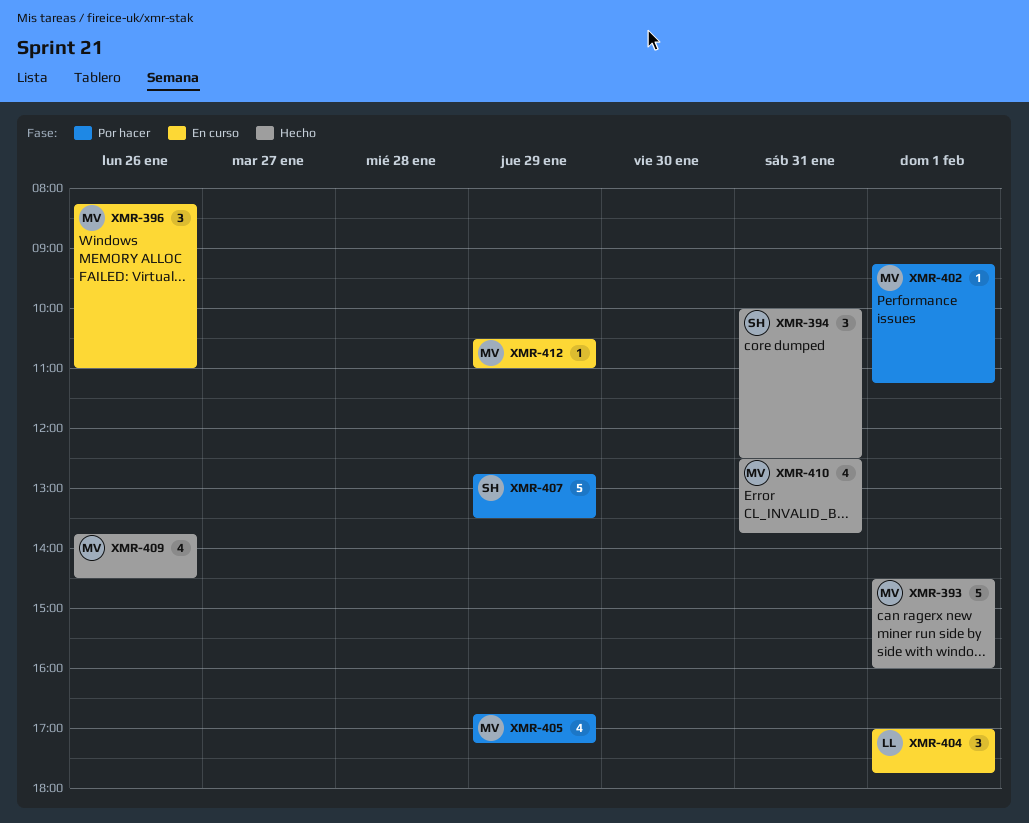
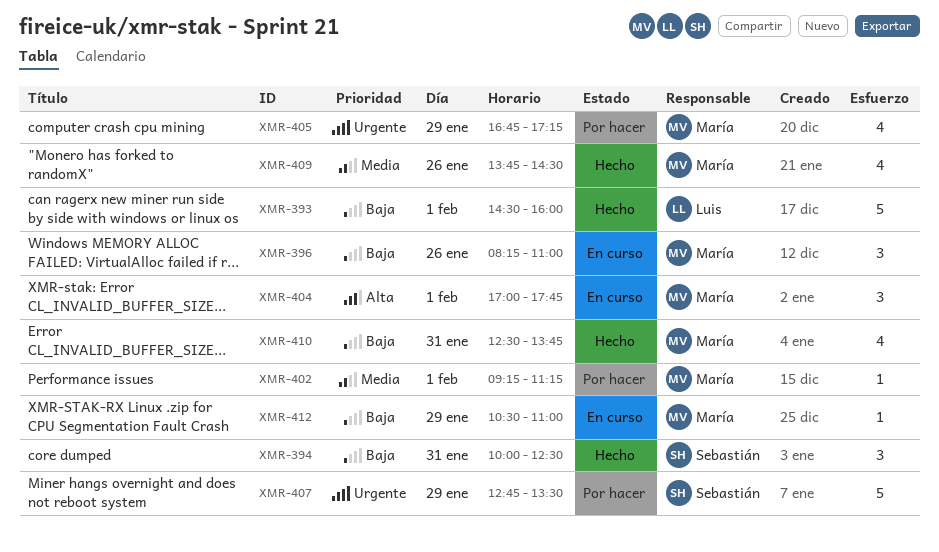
XMR-393, owner: María -> Luis
XMR-404, owner: Luis -> María

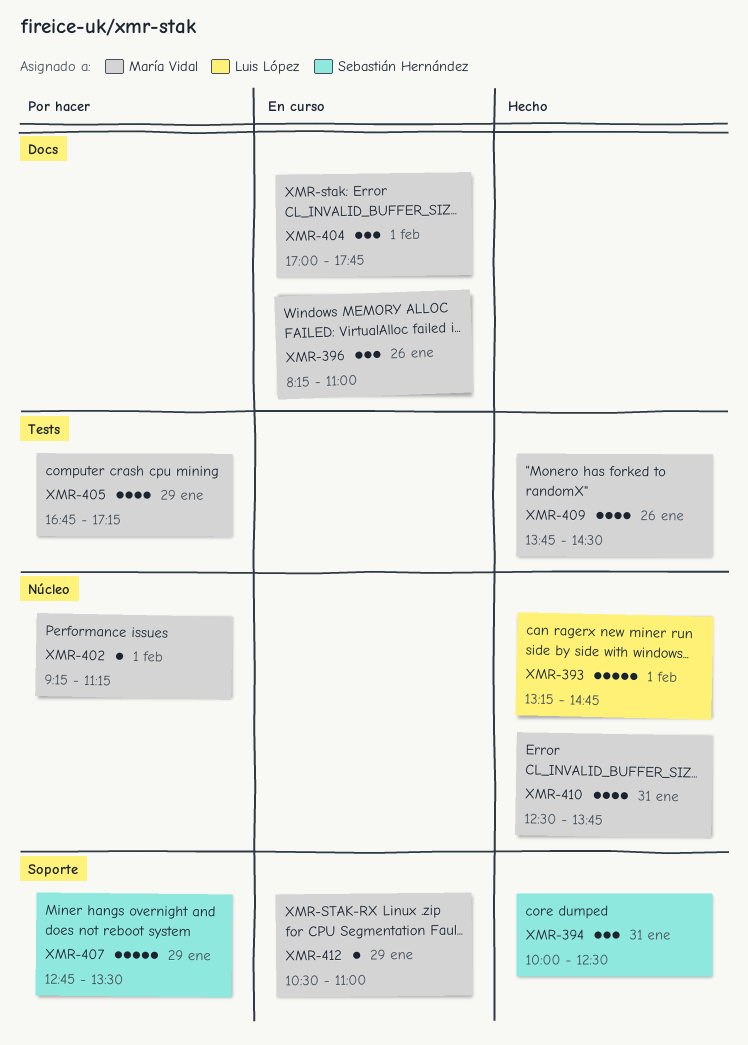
XMR-393, begins: 14:30 -> 13:15
XMR-393, ends: 16:00 -> 14:45

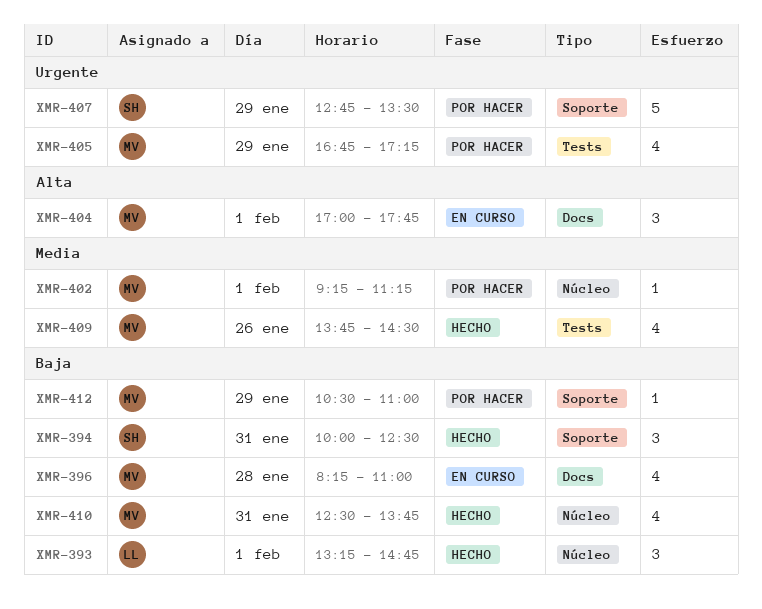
XMR-393, estimate: 5 -> 3
XMR-396, estimate: 3 -> 4
XMR-396, day: Jan 26 -> Jan 28
XMR-412, status: En curso -> Por hacer

